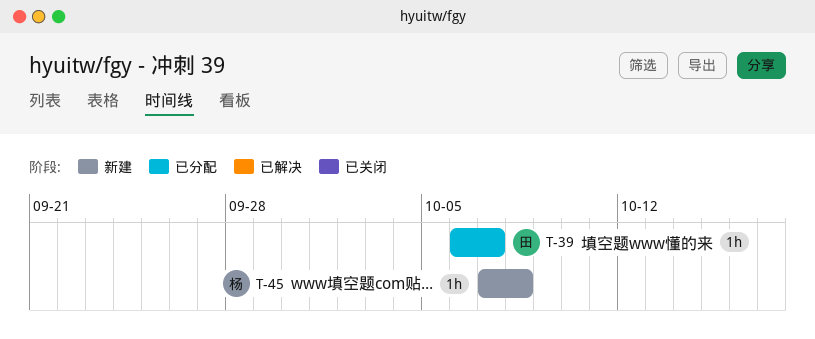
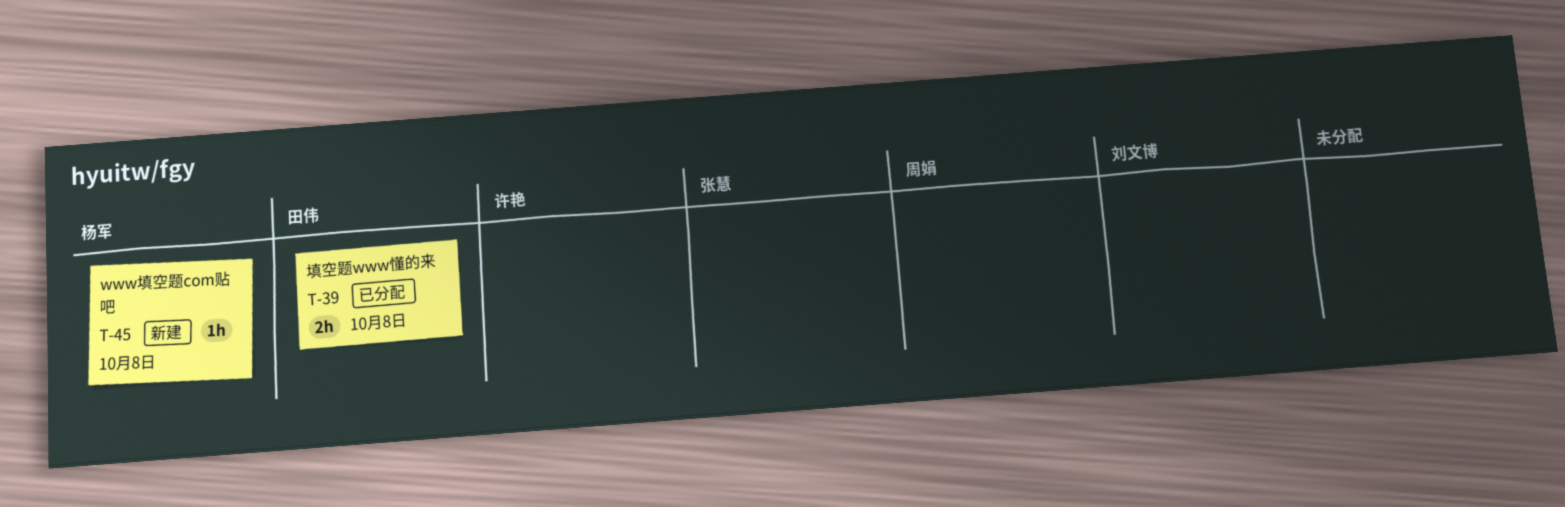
T-39, estimate: 1h -> 2h
T-39, due: Oct 7 -> Oct 8

